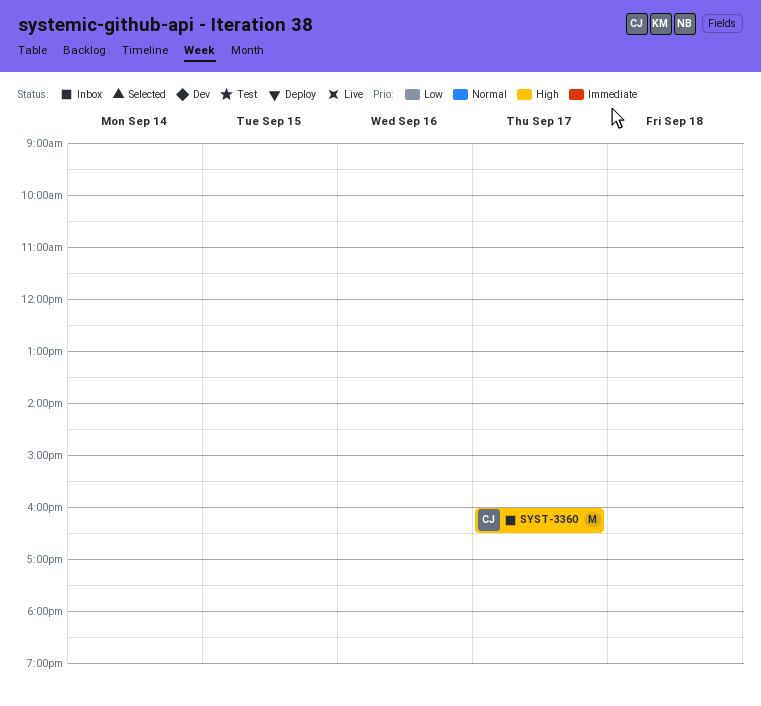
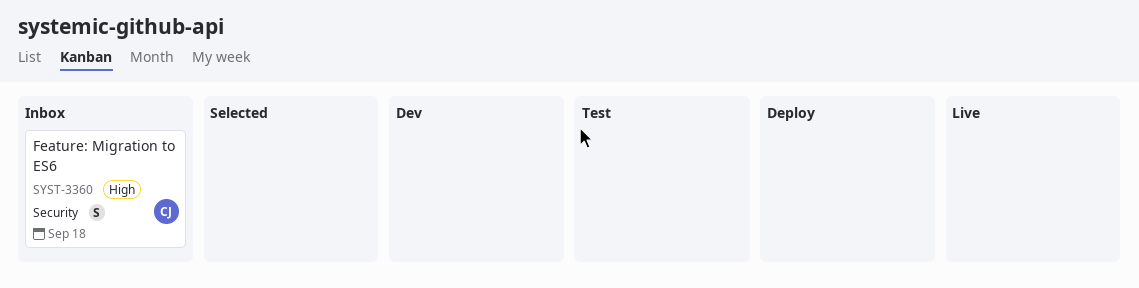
SYST-3360, estimate: M -> S
SYST-3360, day: Sep 17 -> Sep 18

